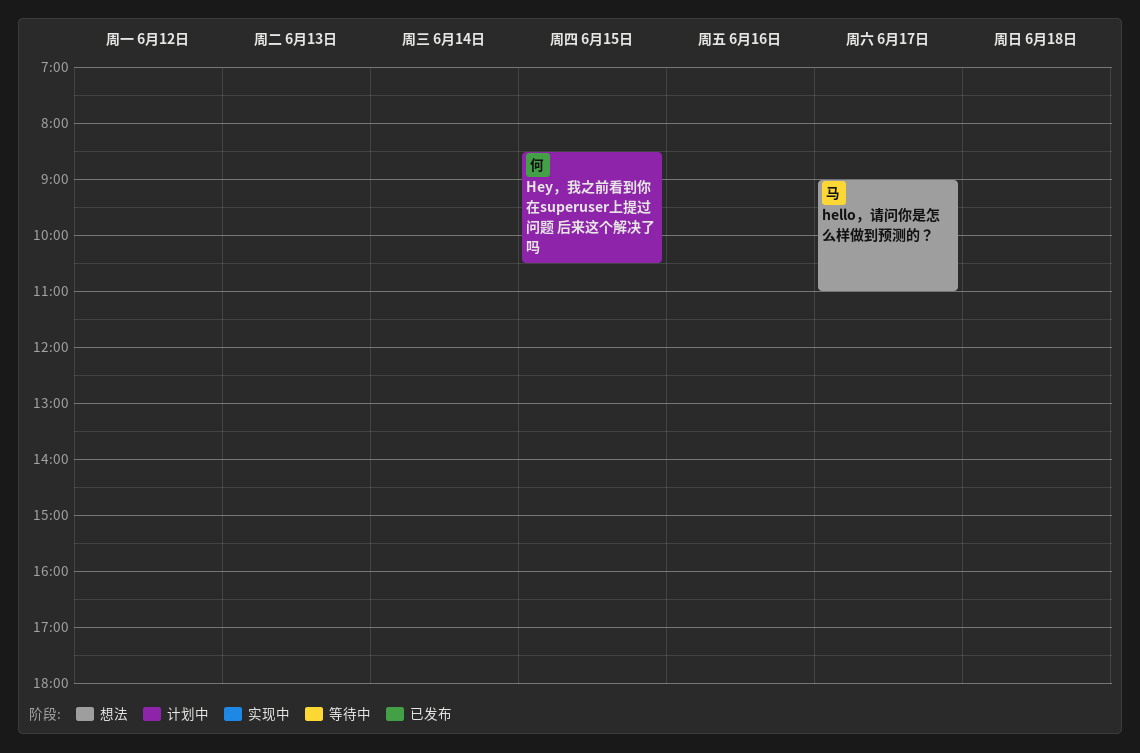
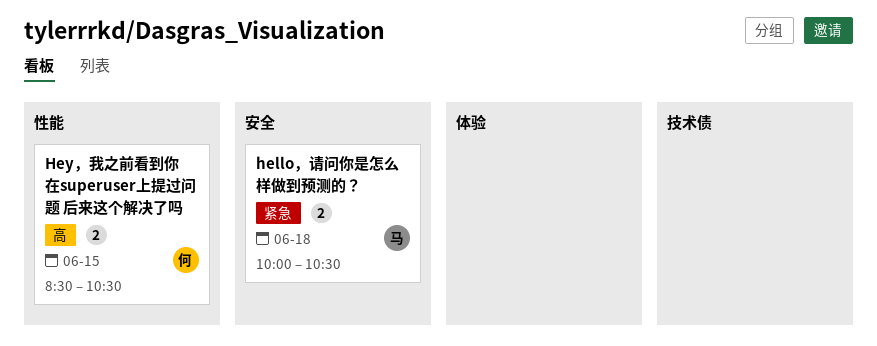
hello，请问你是怎么样做到预测的？, day: Jun 17 -> Jun 18
hello，请问你是怎么样做到预测的？, begins: 09:00 -> 10:00
hello，请问你是怎么样做到预测的？, ends: 11:00 -> 10:30

